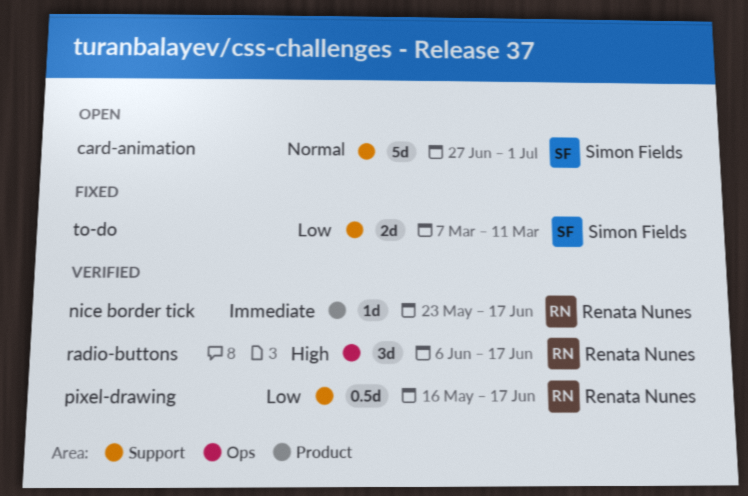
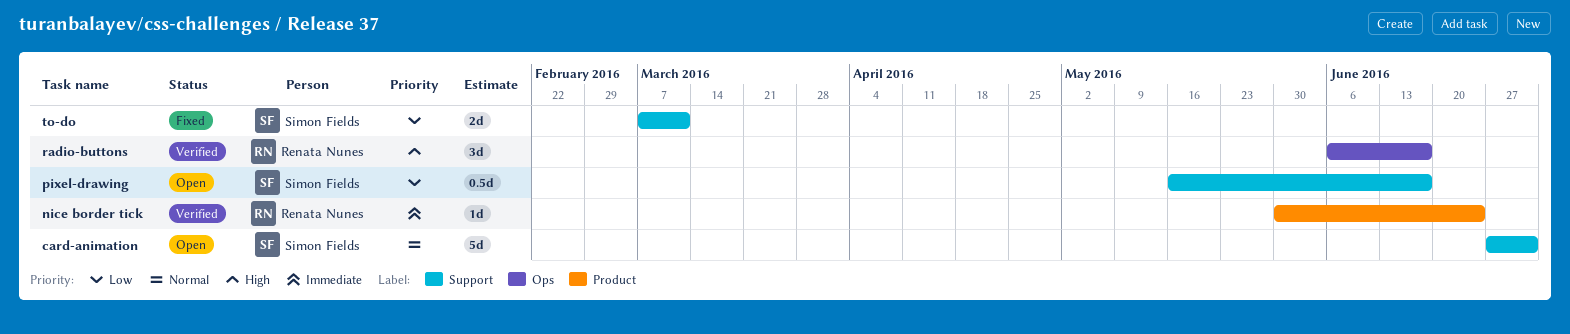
nice border tick, start: May 23 -> May 30
nice border tick, due: Jun 17 -> Jun 24
pixel-drawing, status: Verified -> Open
pixel-drawing, owner: Renata Nunes -> Simon Fields

